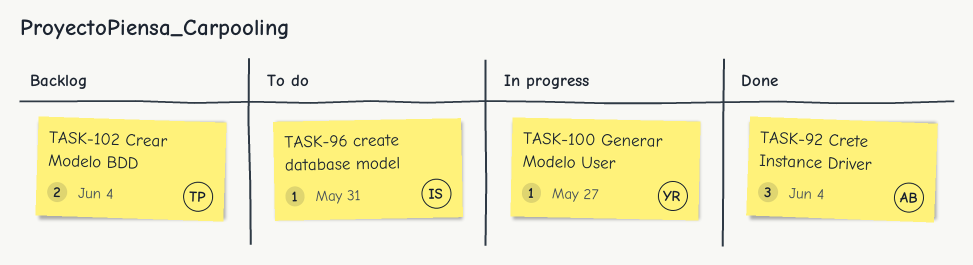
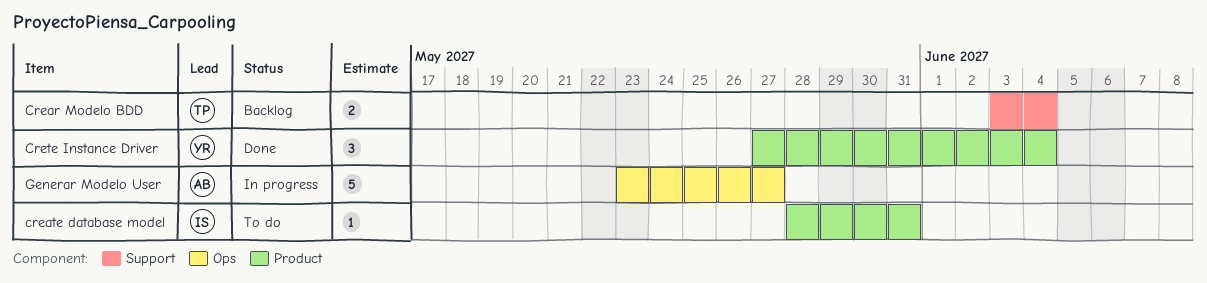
Crete Instance Driver, owner: AB -> YR
Generar Modelo User, owner: YR -> AB
Generar Modelo User, estimate: 1 -> 5

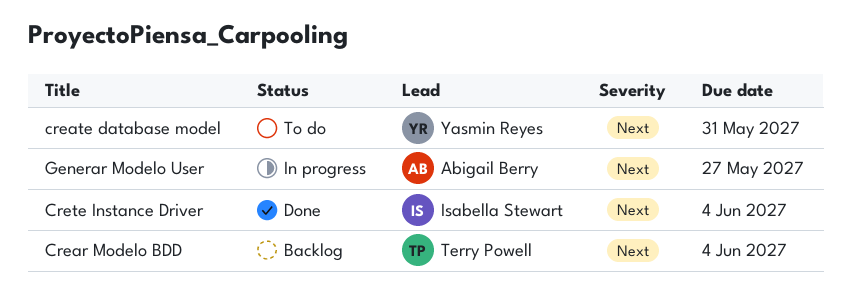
create database model, owner: Isabella Stewart -> Yasmin Reyes
Crete Instance Driver, owner: Yasmin Reyes -> Isabella Stewart

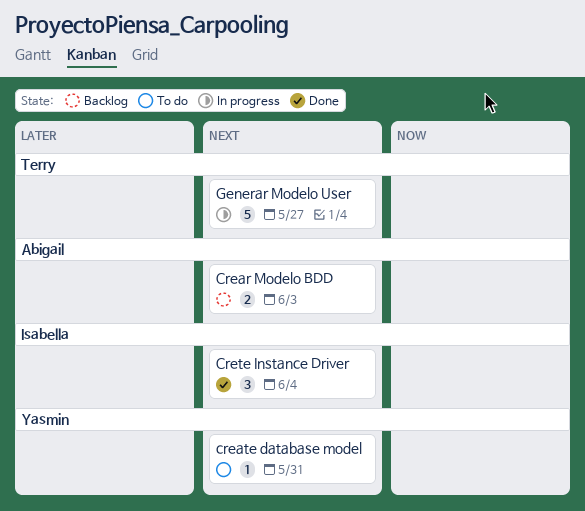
Crear Modelo BDD, owner: Terry Powell -> Abigail Berry
Crear Modelo BDD, due: Jun 4 -> Jun 3
Generar Modelo User, owner: Abigail Berry -> Terry Powell

